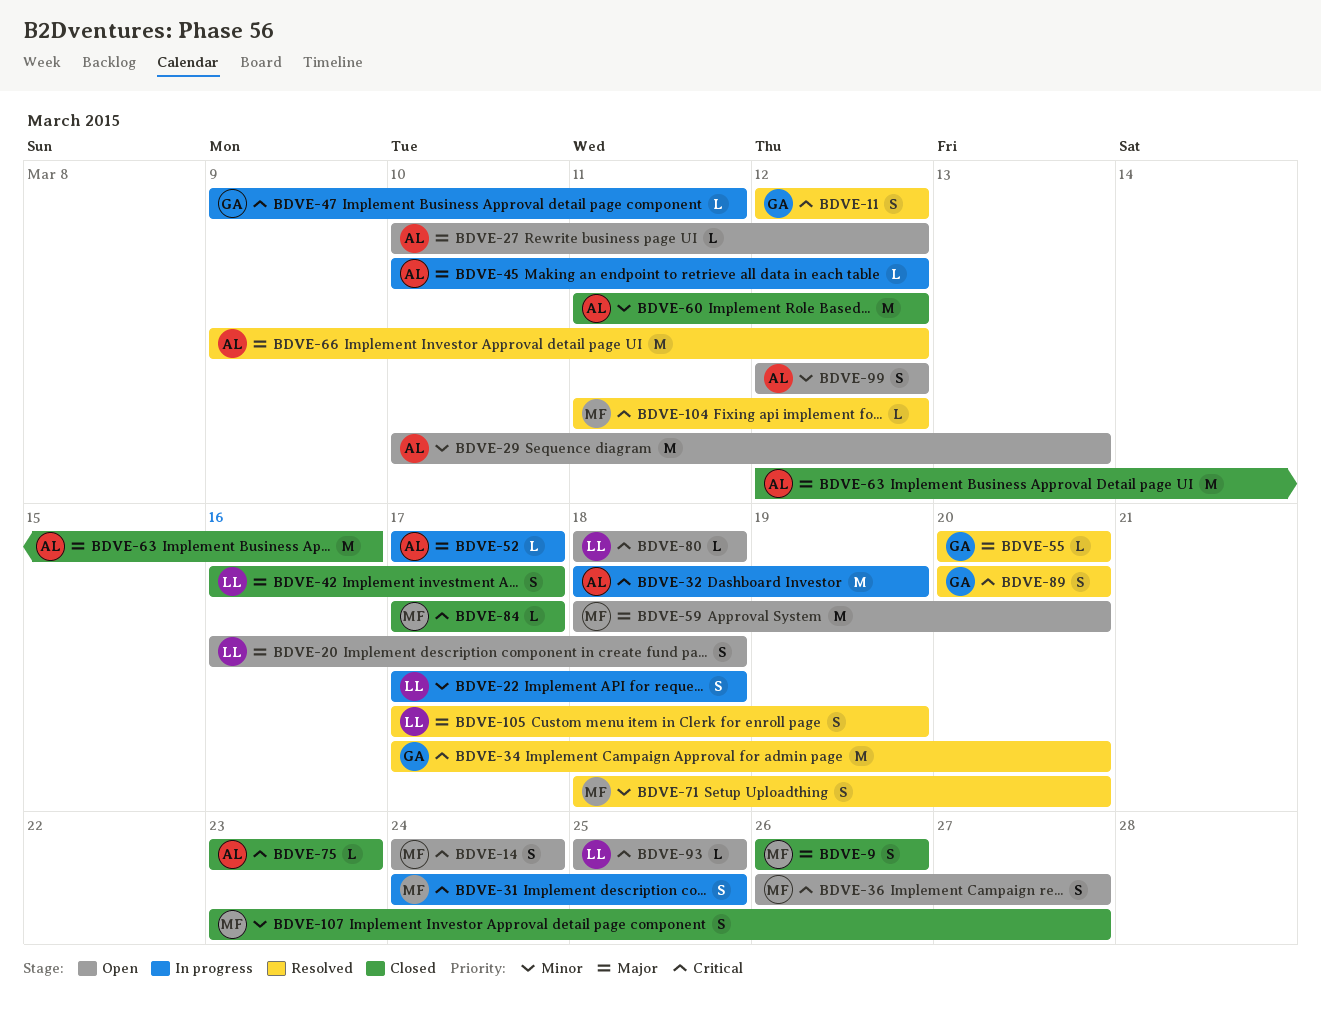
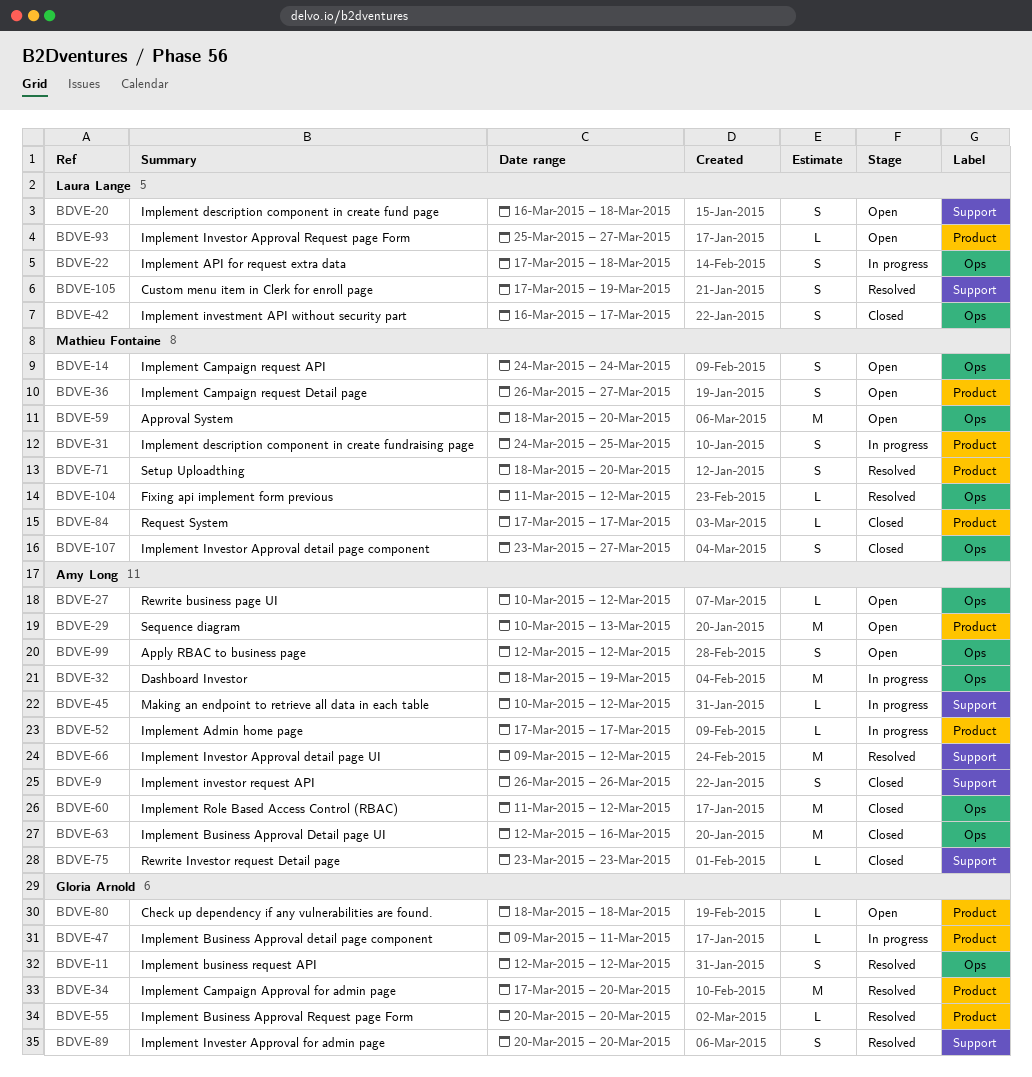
BDVE-9, owner: Mathieu Fontaine -> Amy Long
BDVE-80, owner: Laura Lange -> Gloria Arnold
BDVE-93, due: Mar 25 -> Mar 27

